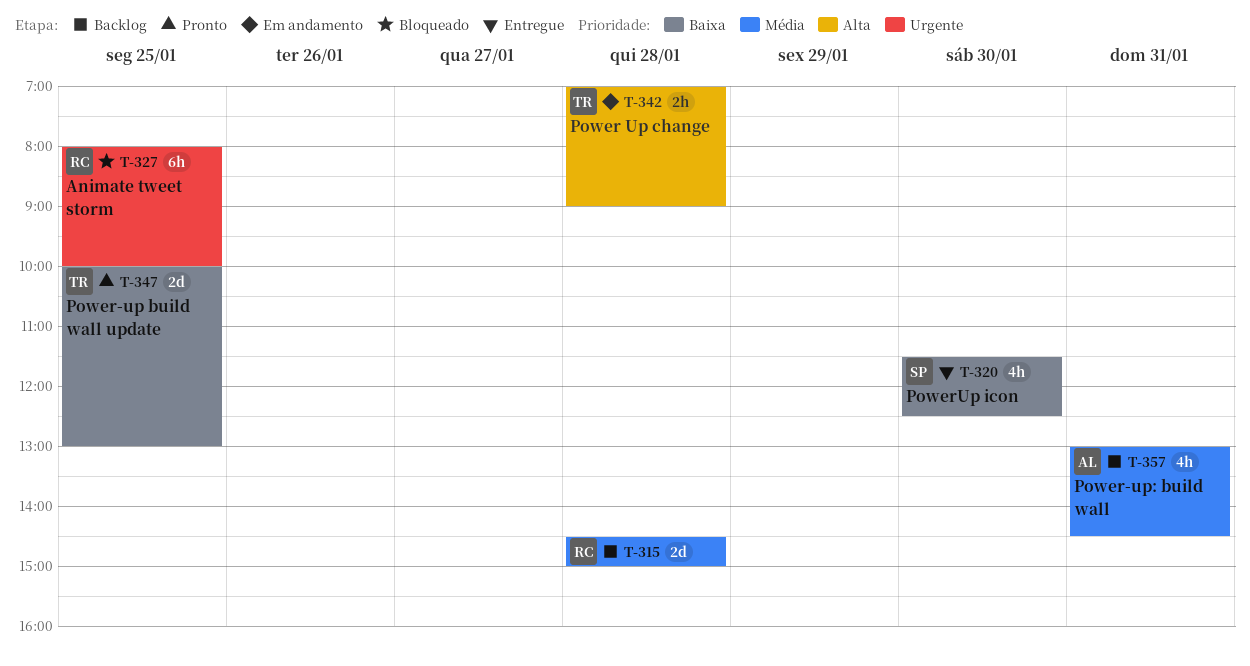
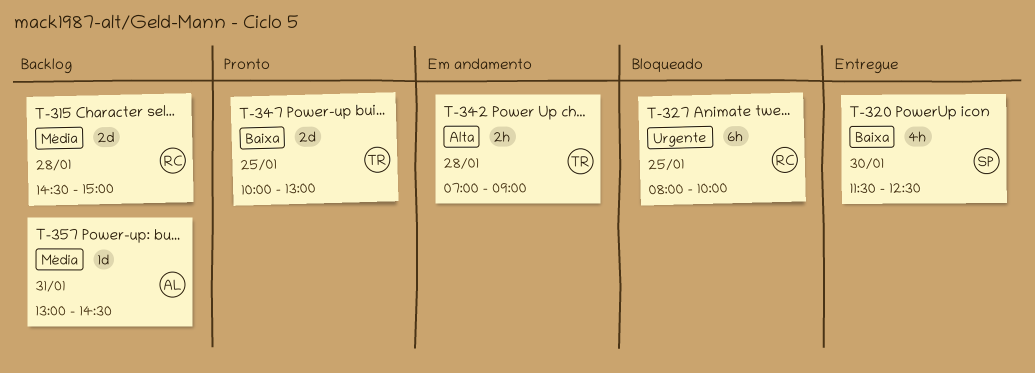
T-357, estimate: 4h -> 1d

